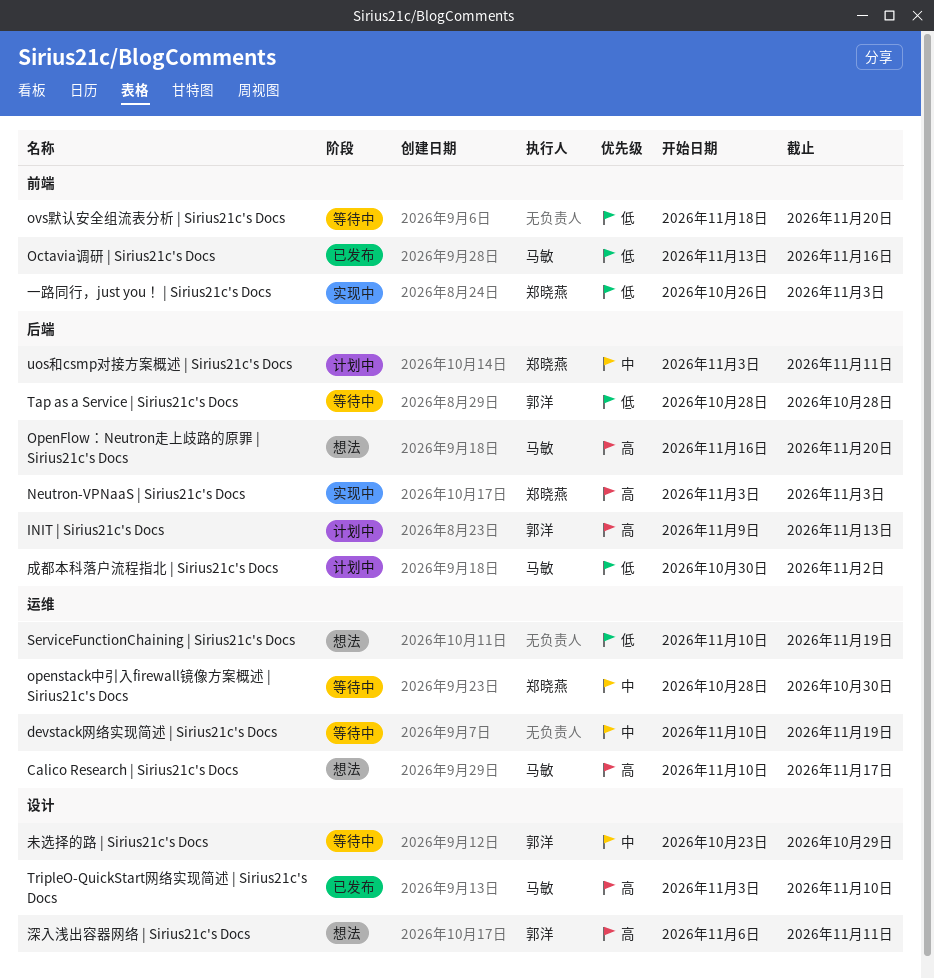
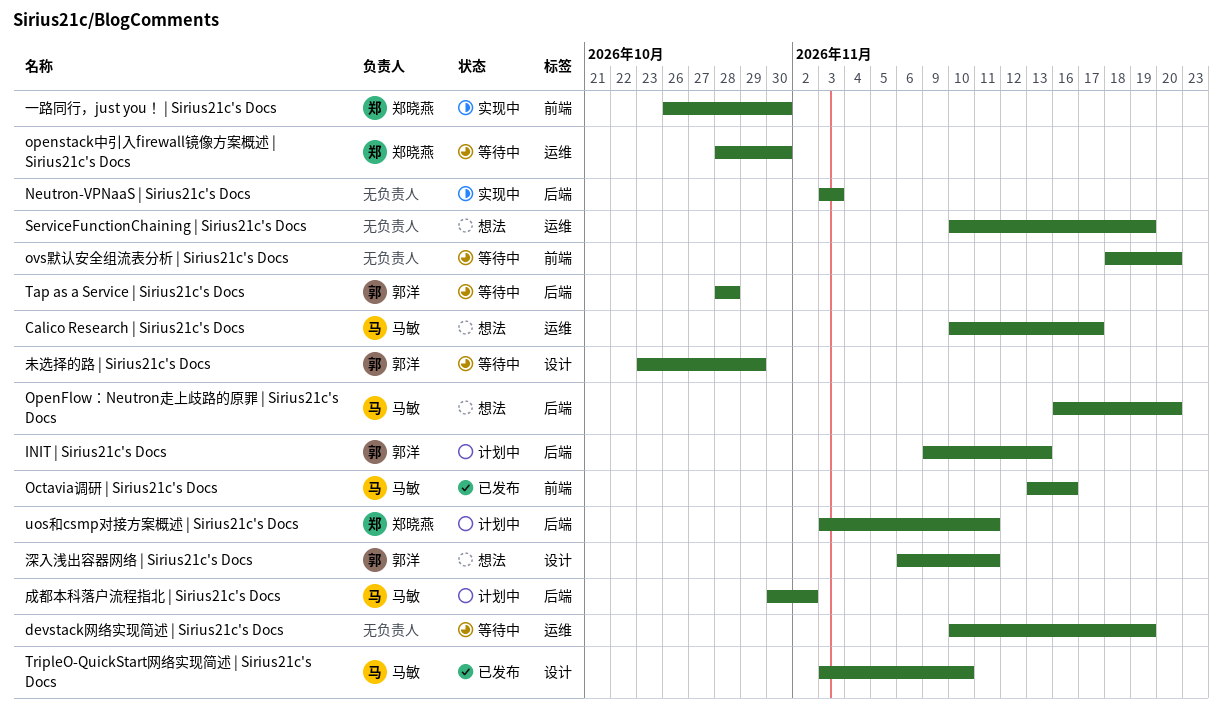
Neutron-VPNaaS | Sirius21c's Docs, owner: 郑晓燕 -> none
一路同行，just you！ | Sirius21c's Docs, due: Nov 3 -> Oct 30

